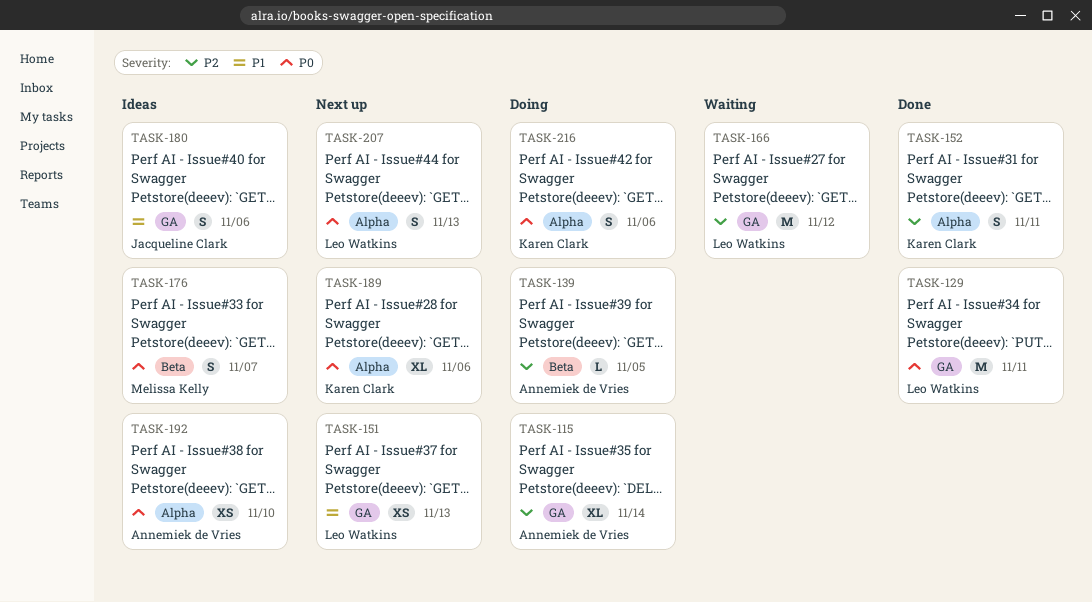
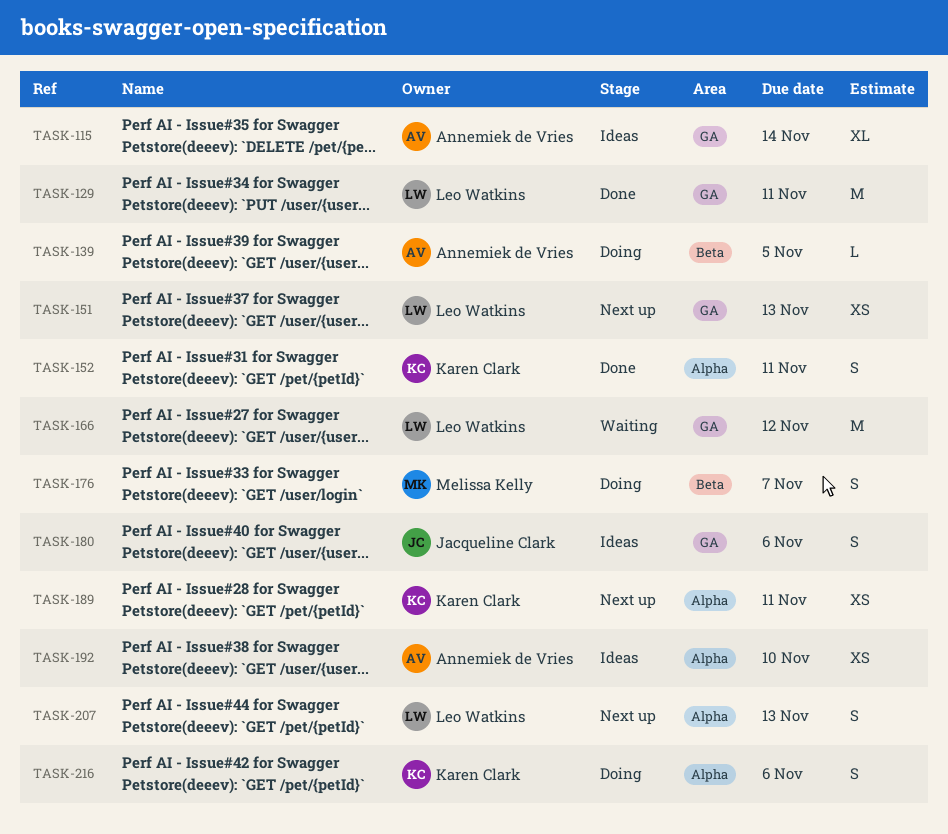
TASK-115, status: Doing -> Ideas
TASK-176, status: Ideas -> Doing
TASK-189, estimate: XL -> XS
TASK-189, due: Nov 6 -> Nov 11

